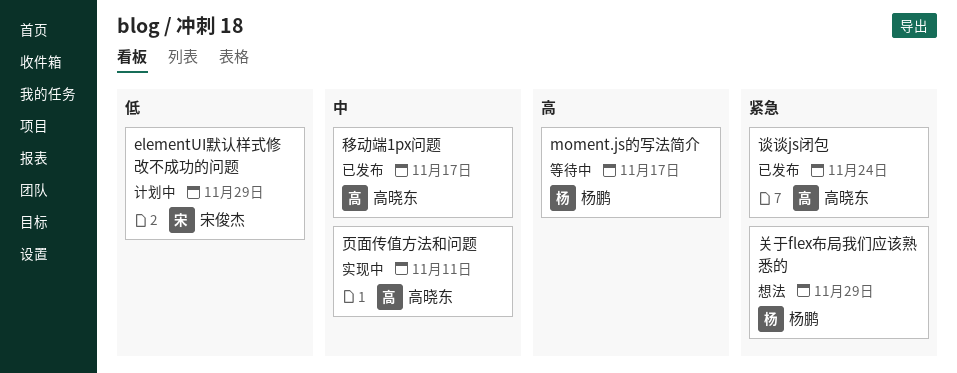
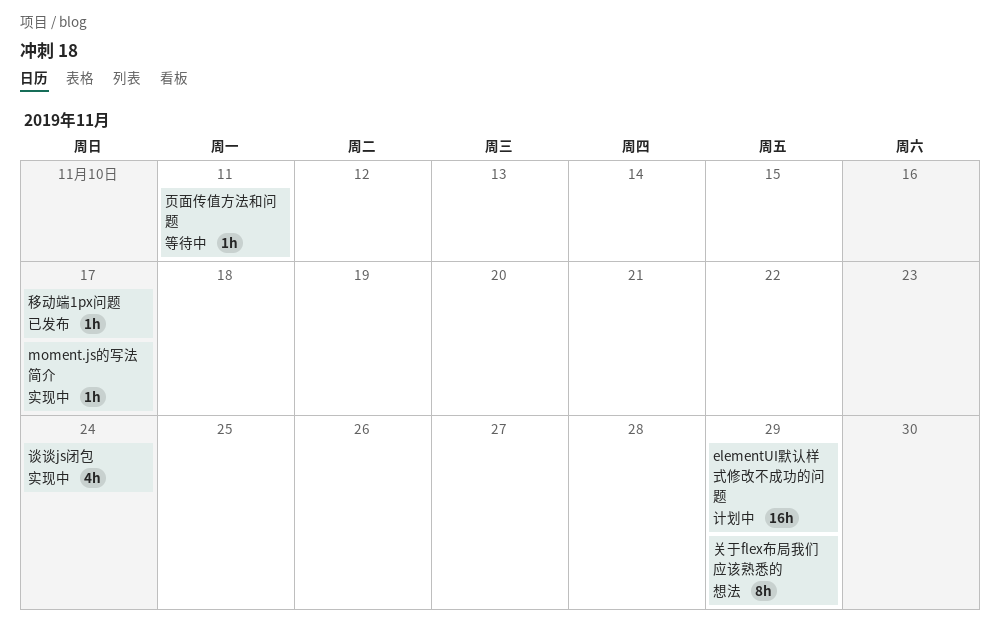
moment.js的写法简介, status: 等待中 -> 实现中
谈谈js闭包, status: 已发布 -> 实现中
页面传值方法和问题, status: 实现中 -> 等待中

